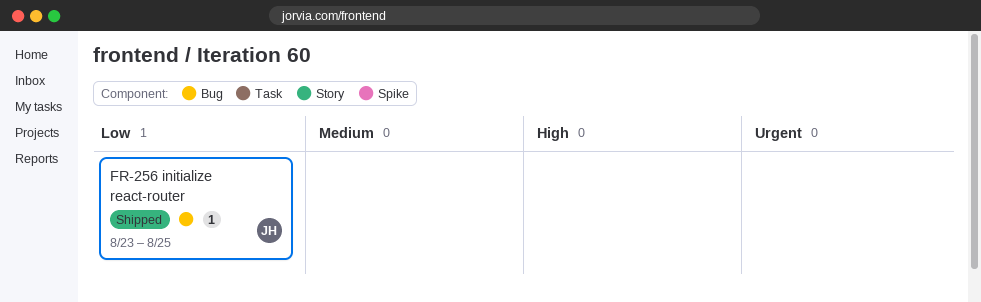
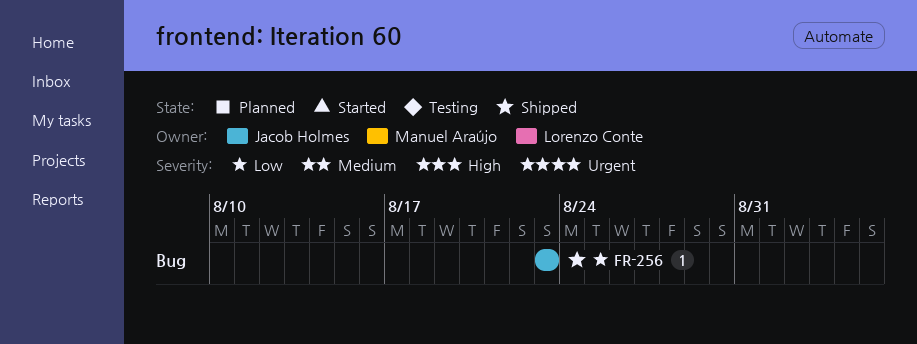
FR-256, due: Aug 25 -> Aug 23

